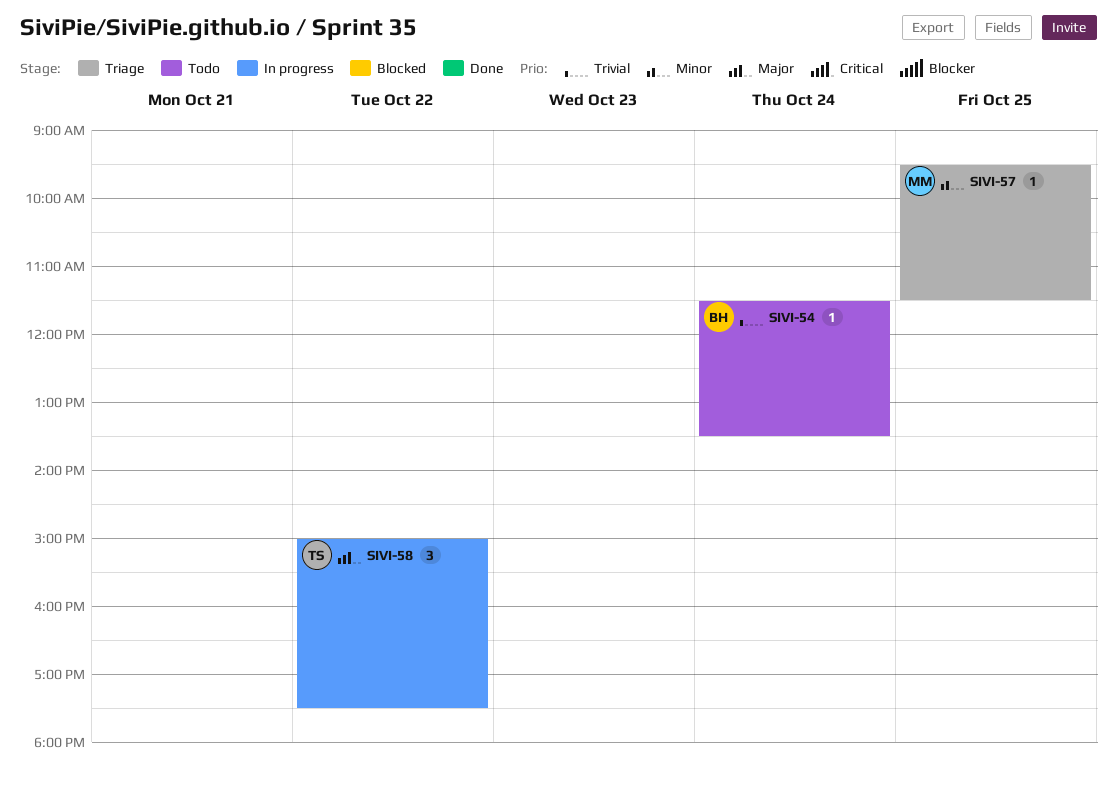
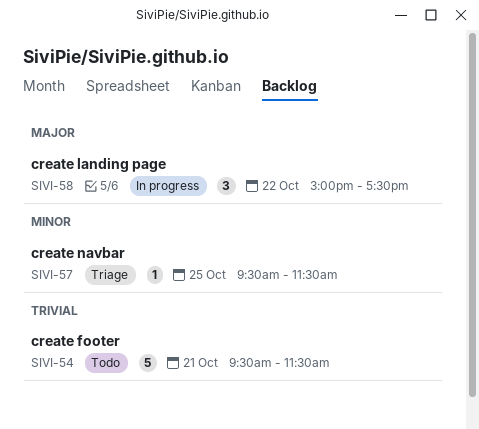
SIVI-54, estimate: 1 -> 5
SIVI-54, day: Oct 24 -> Oct 21
SIVI-54, begins: 11:30 -> 09:30
SIVI-54, ends: 13:30 -> 11:30

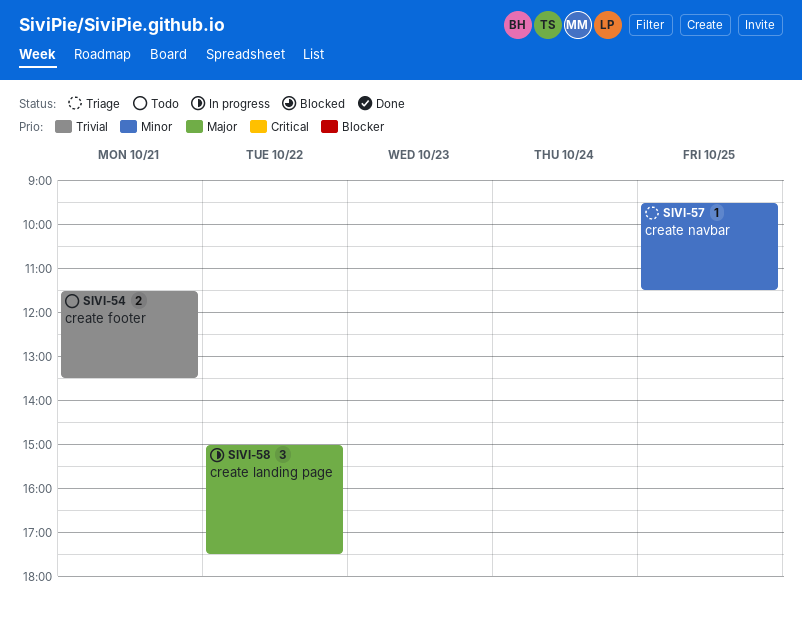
SIVI-54, estimate: 5 -> 2
SIVI-54, begins: 09:30 -> 11:30
SIVI-54, ends: 11:30 -> 13:30

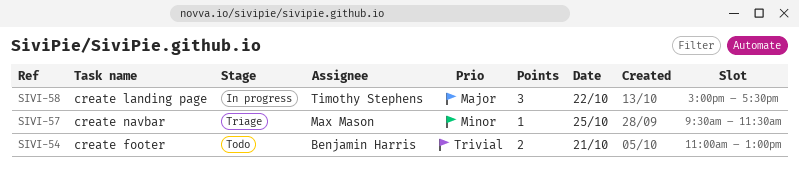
SIVI-54, begins: 11:30 -> 11:00
SIVI-54, ends: 13:30 -> 13:00

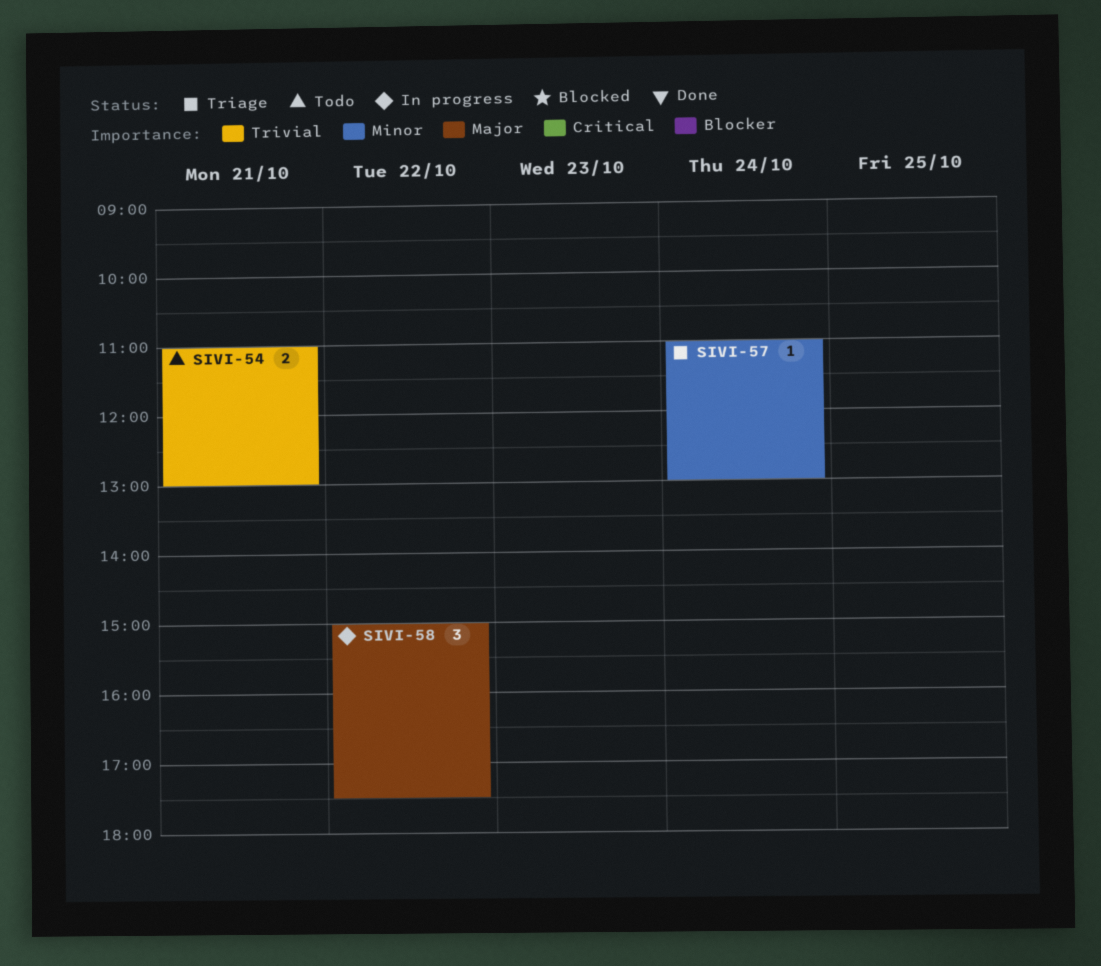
SIVI-57, day: Oct 25 -> Oct 24
SIVI-57, begins: 09:30 -> 11:00
SIVI-57, ends: 11:30 -> 13:00

